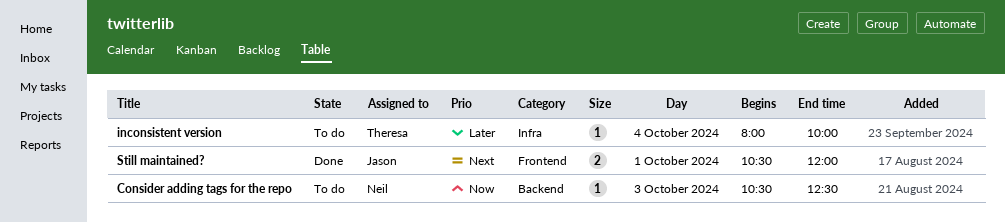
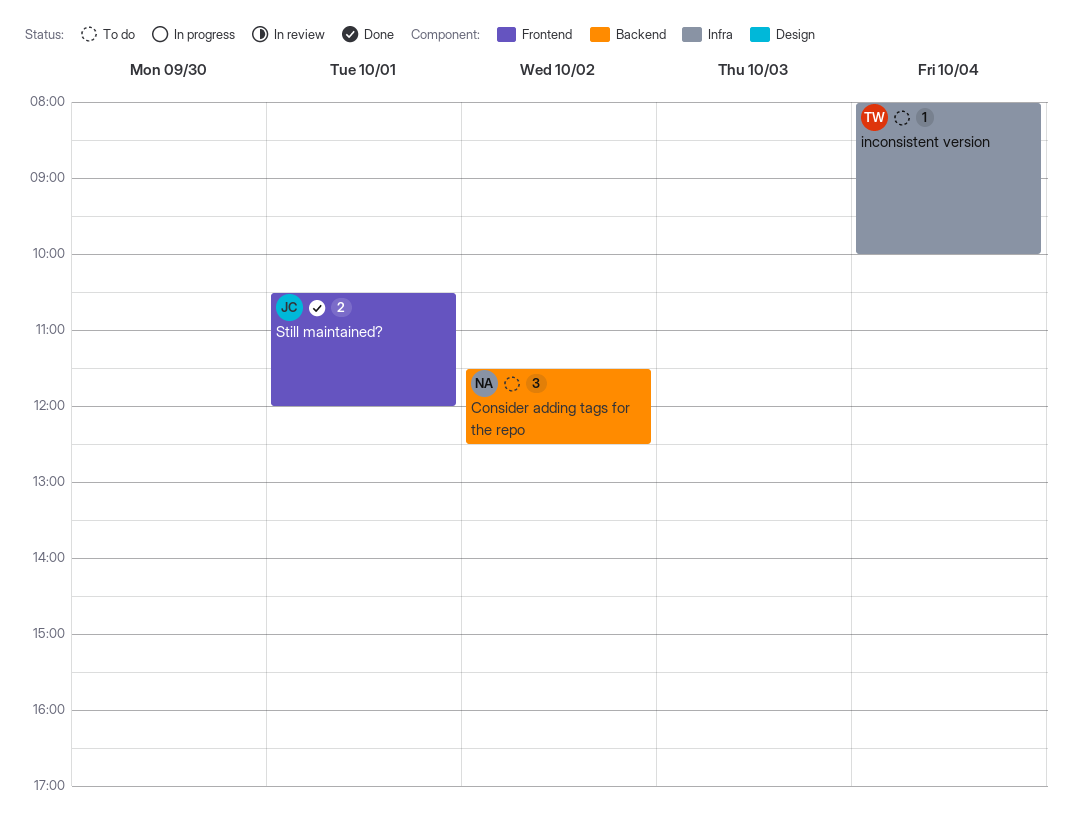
Consider adding tags for the repo, estimate: 1 -> 3
Consider adding tags for the repo, day: Oct 3 -> Oct 2
Consider adding tags for the repo, begins: 10:30 -> 11:30

